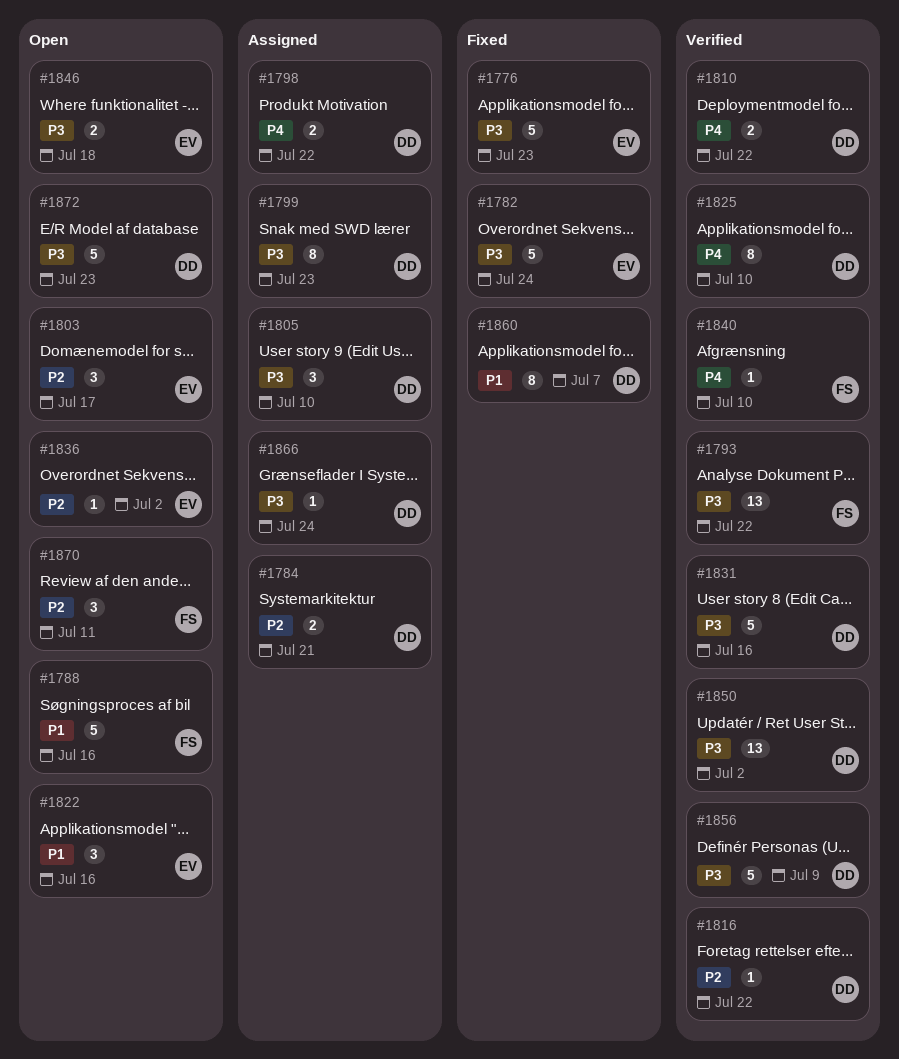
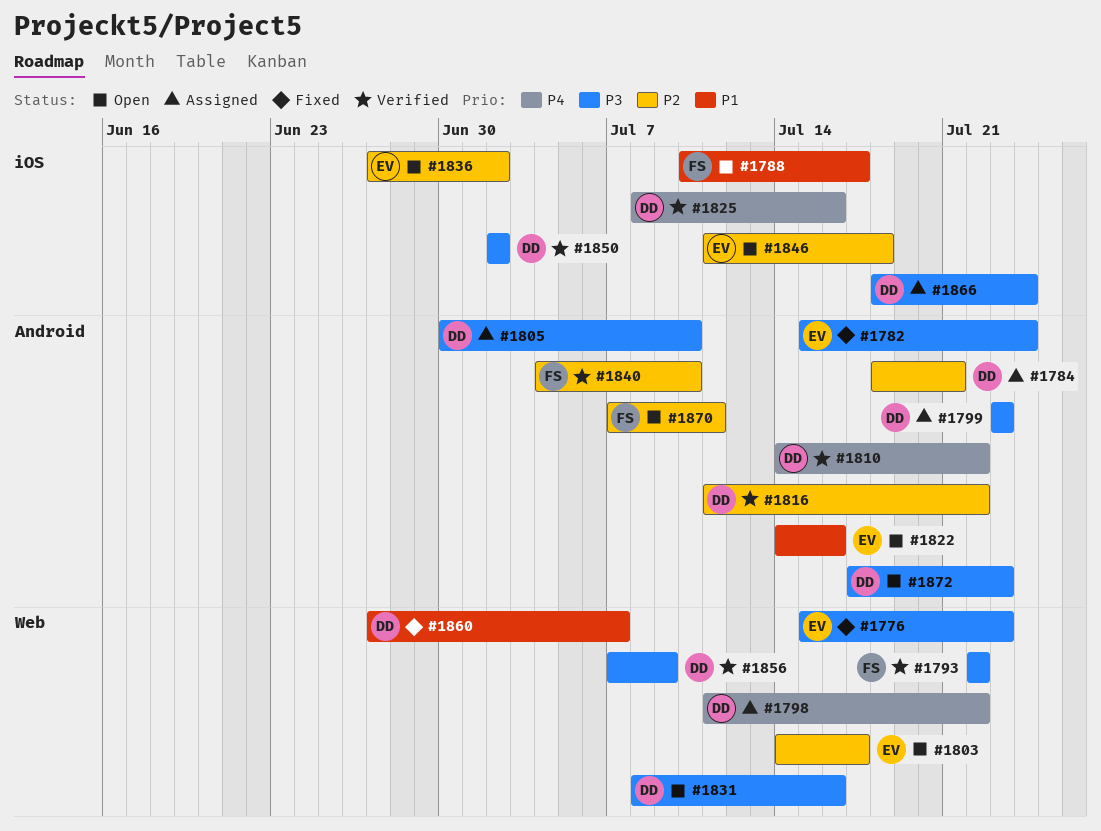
#1788, due: Jul 16 -> Jul 17
#1825, due: Jul 10 -> Jul 16
#1831, status: Verified -> Open
#1840, priority: P4 -> P2
#1846, priority: P3 -> P2

